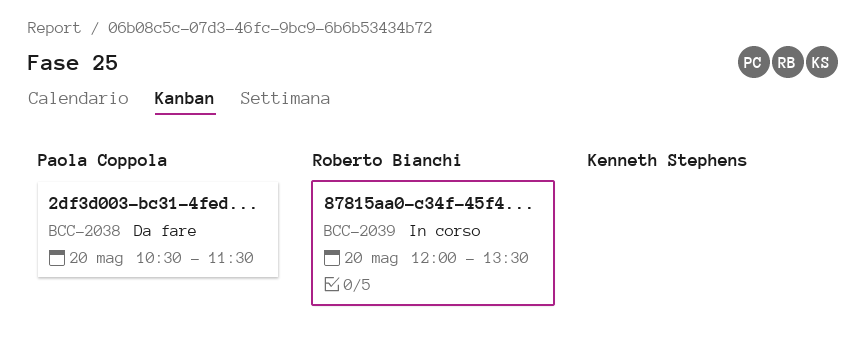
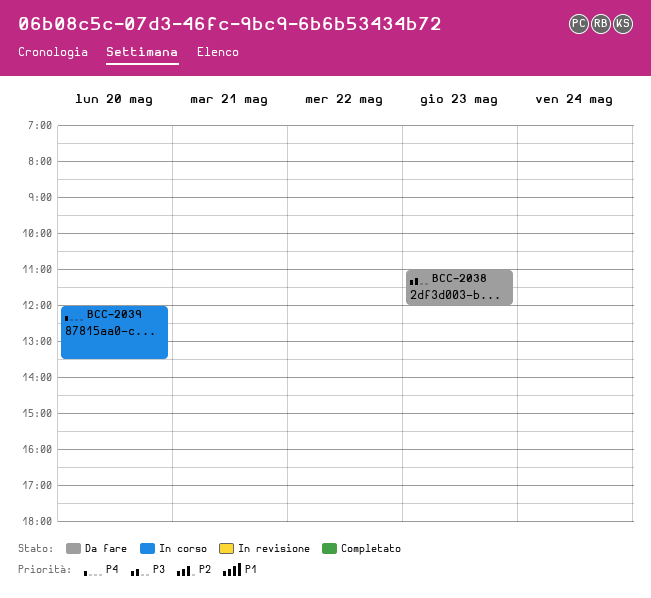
BCC-2038, day: May 20 -> May 23
BCC-2038, begins: 10:30 -> 11:00
BCC-2038, ends: 11:30 -> 12:00

